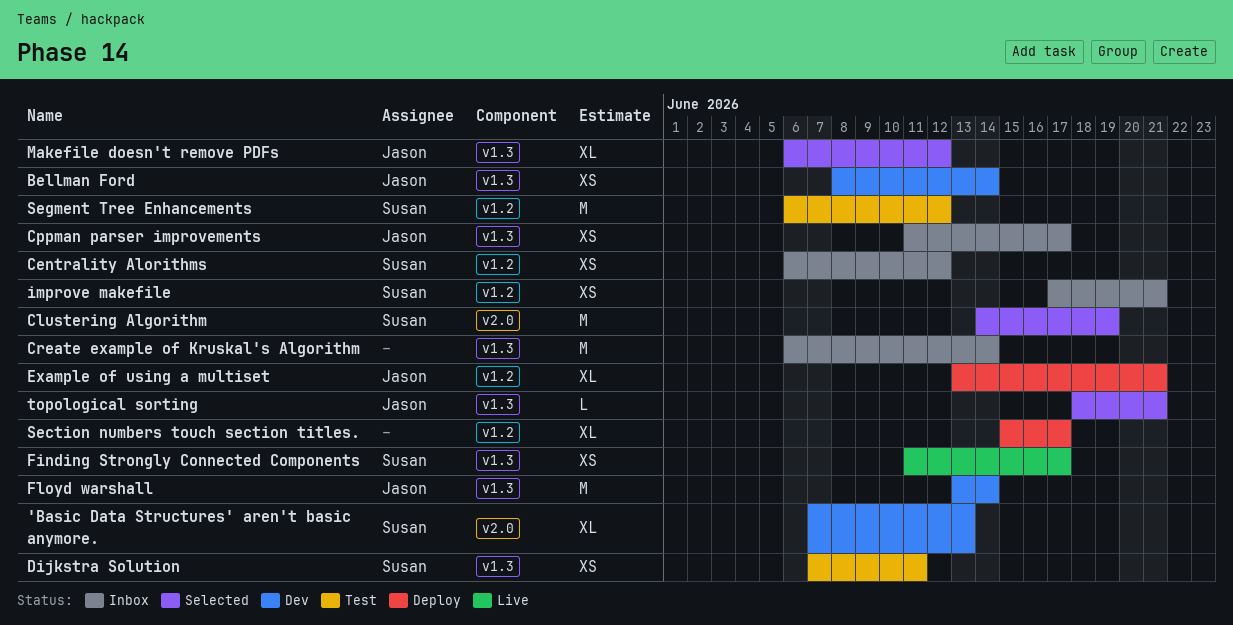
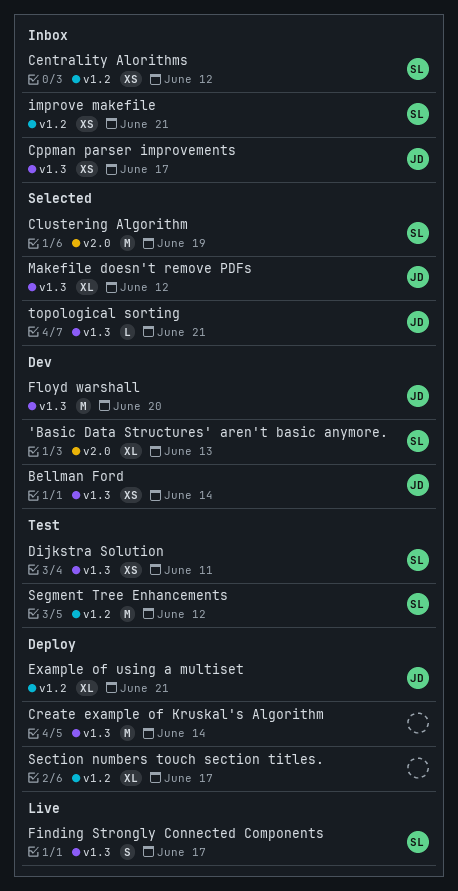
Create example of Kruskal's Algorithm, status: Inbox -> Deploy
Finding Strongly Connected Components, estimate: XS -> S
Floyd warshall, due: Jun 14 -> Jun 20

